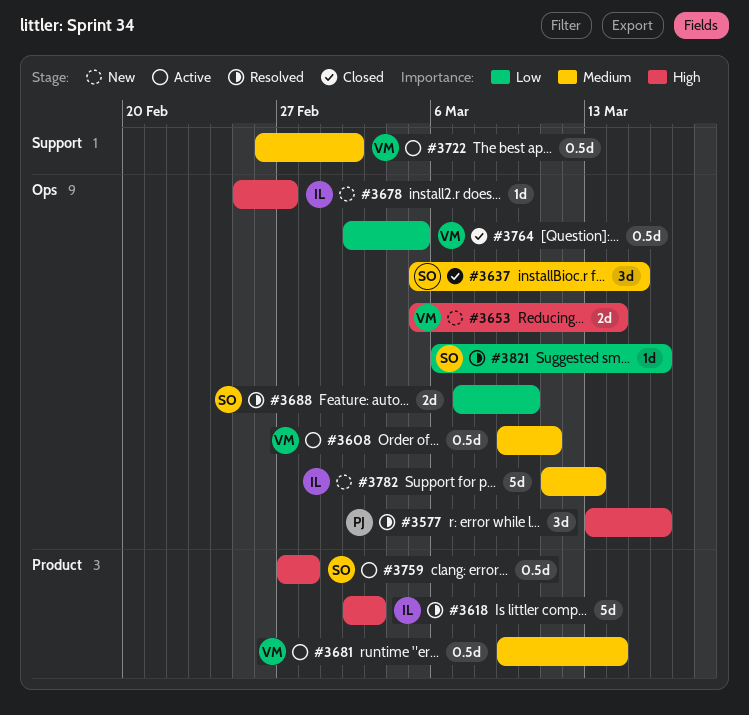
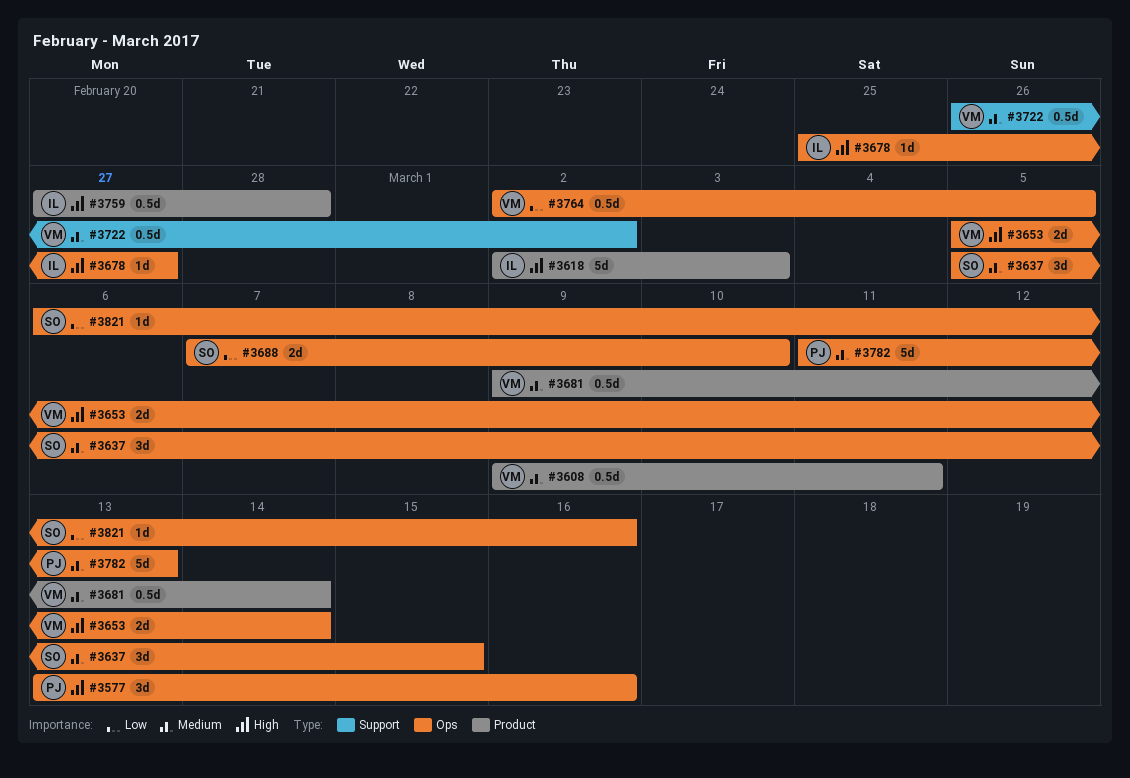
#3608, label: Ops -> Product
#3759, owner: SO -> IL
#3782, owner: IL -> PJ

